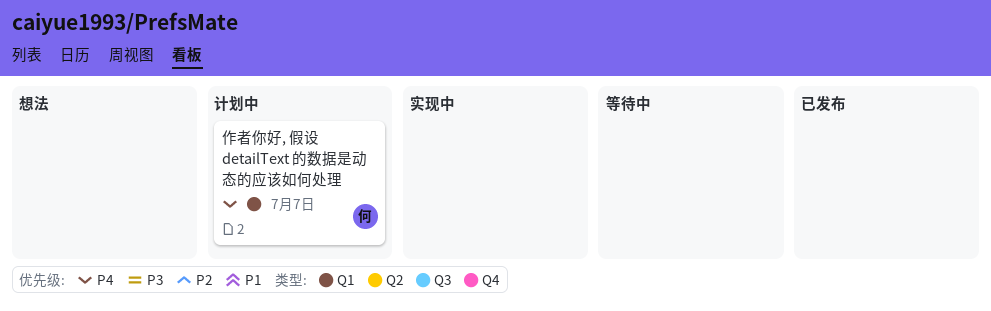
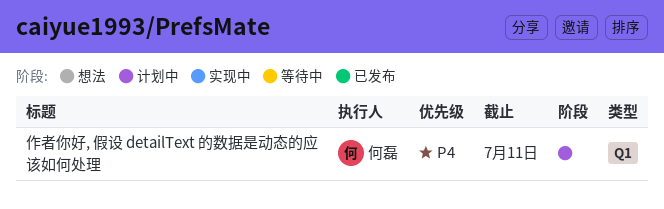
作者你好, 假设 detailText 的数据是动态的应该如何处理, due: Jul 7 -> Jul 11

